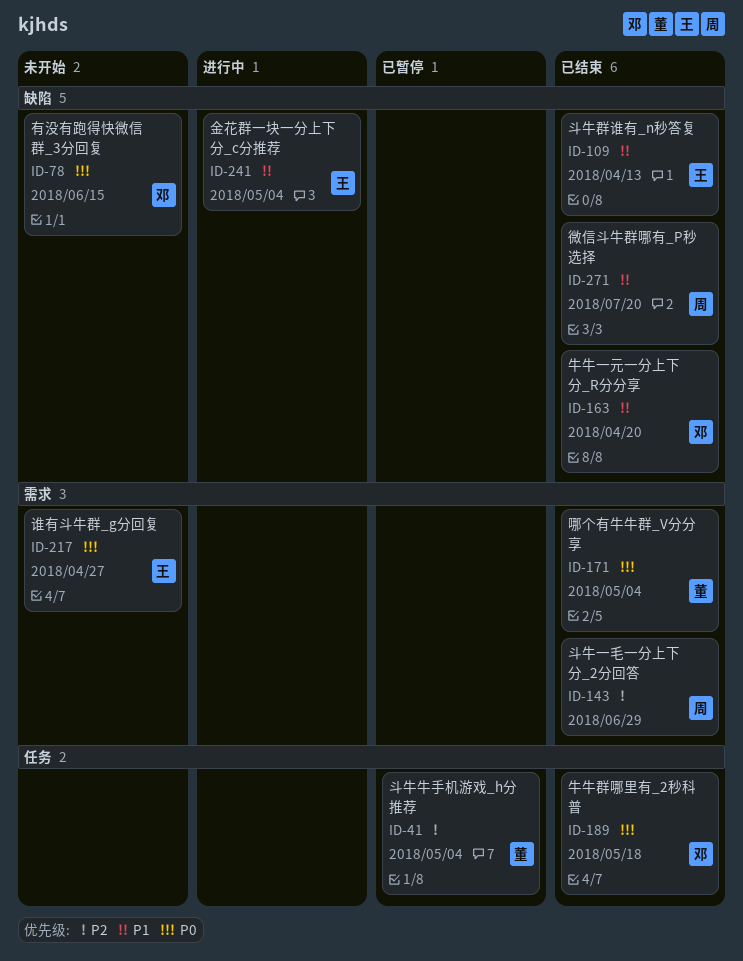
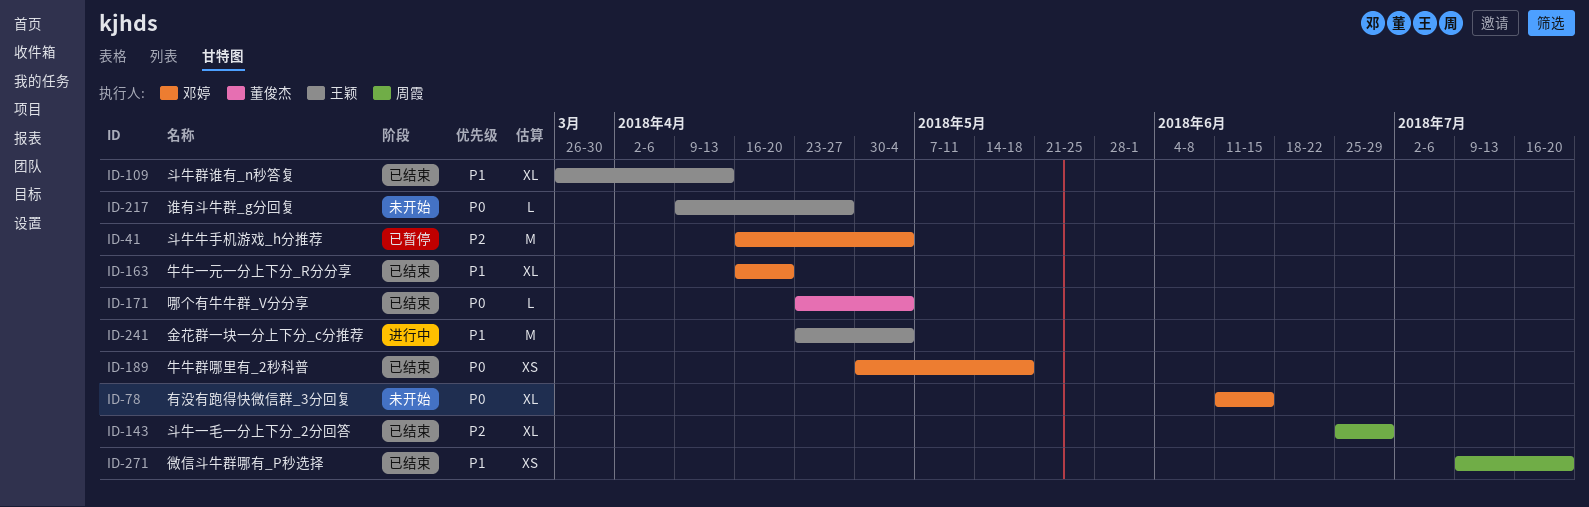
ID-41, owner: 董俊杰 -> 邓婷

